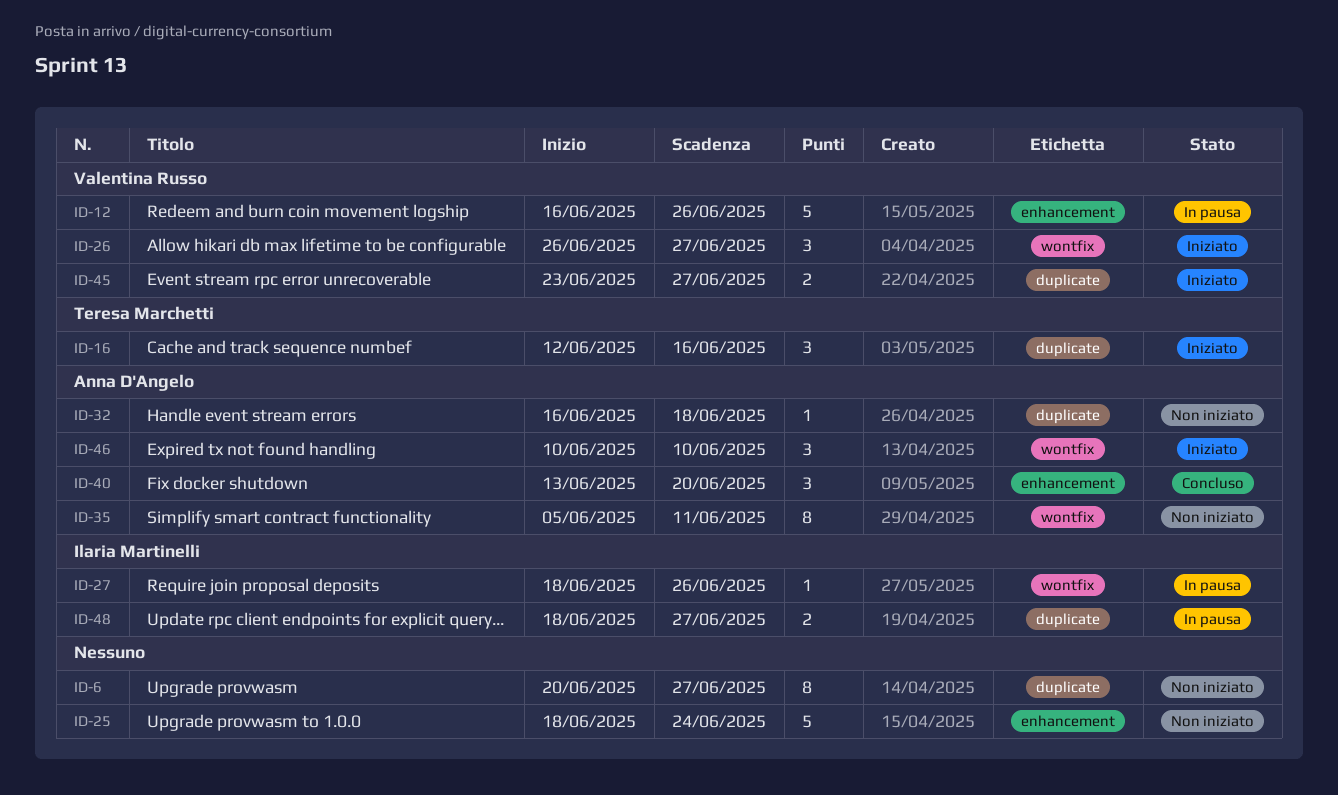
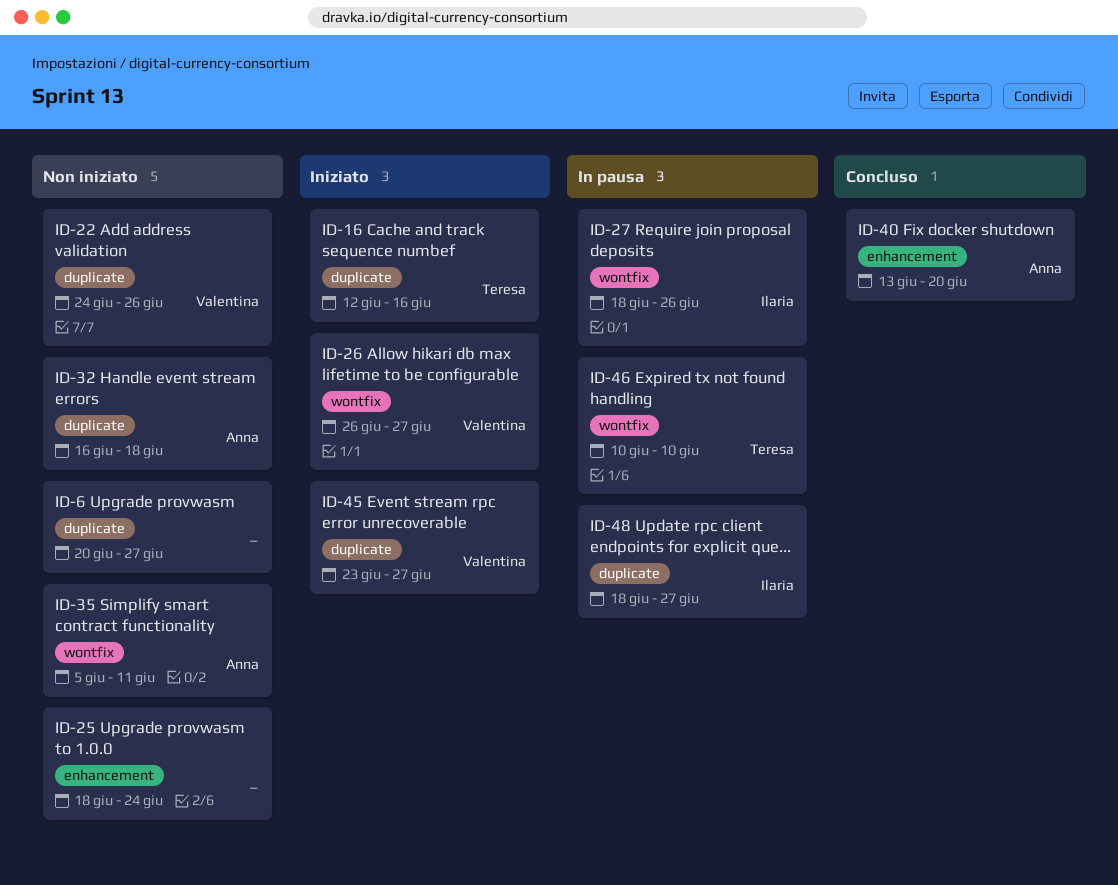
ID-12: present -> none
ID-22: none -> present
ID-46, status: Iniziato -> In pausa
ID-46, owner: Anna D'Angelo -> Teresa Marchetti

